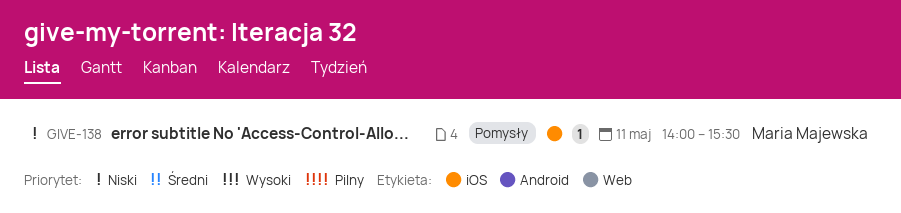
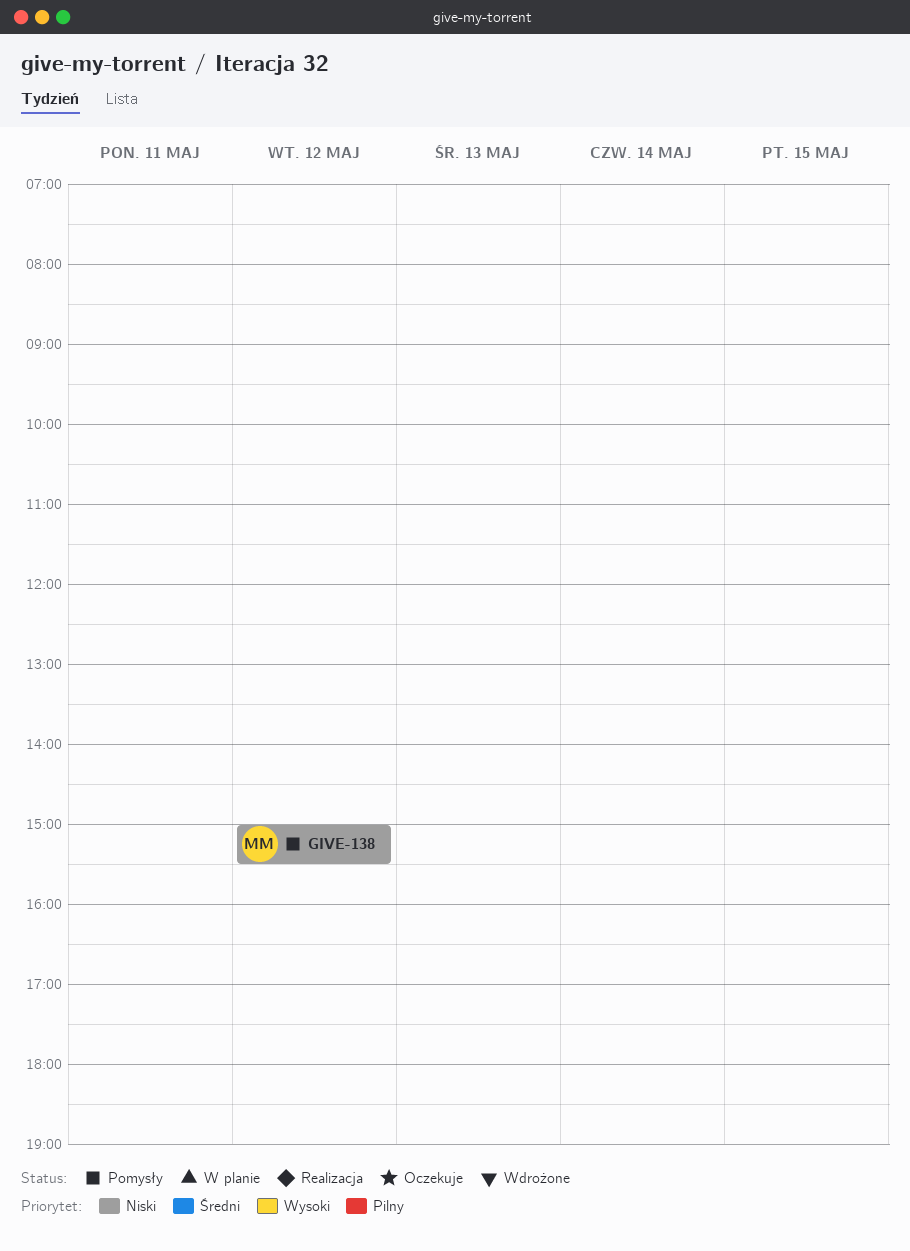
GIVE-138, day: May 11 -> May 12
GIVE-138, begins: 14:00 -> 15:00

